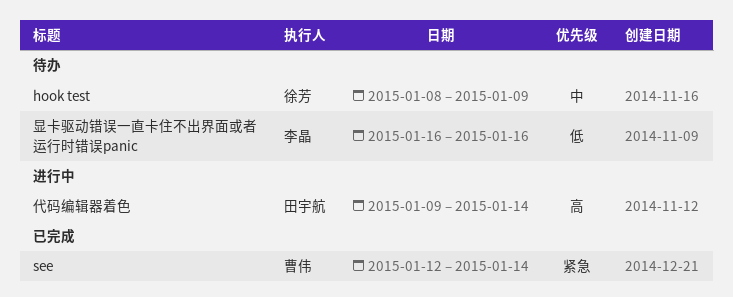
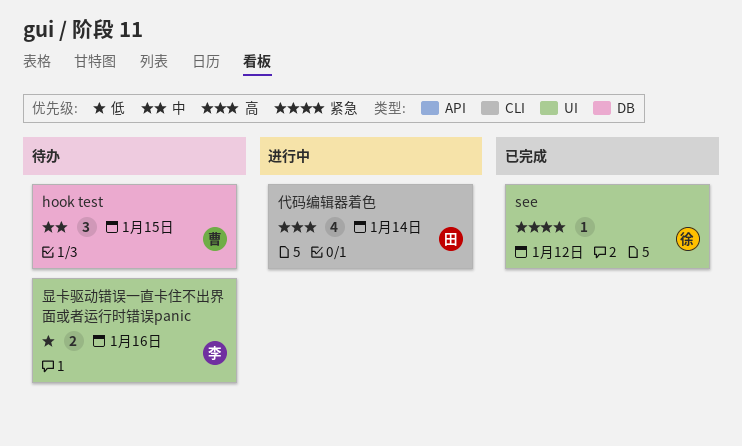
hook test, owner: 徐芳 -> 曹伟
hook test, due: Jan 9 -> Jan 15
see, owner: 曹伟 -> 徐芳
see, due: Jan 14 -> Jan 12

